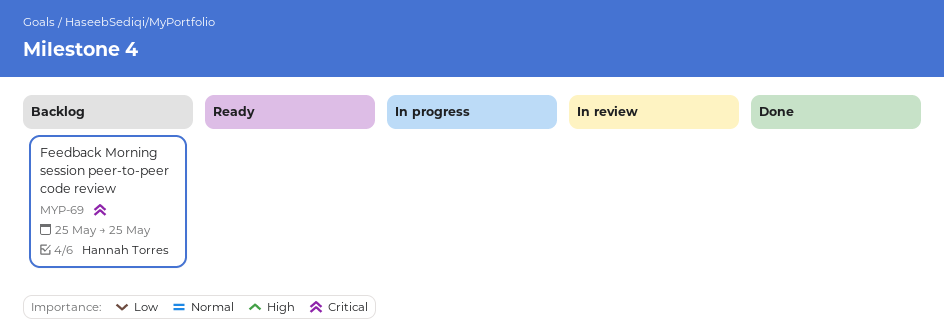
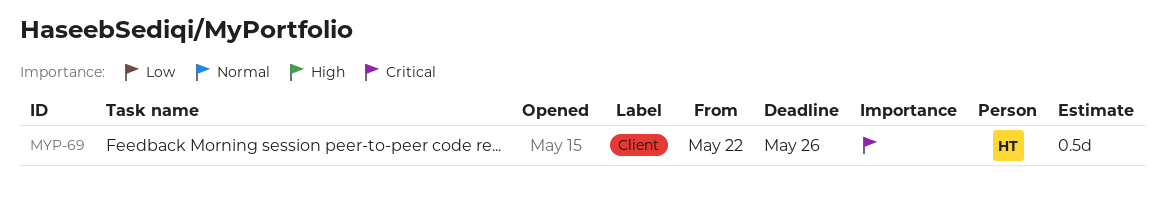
MYP-69, start: May 25 -> May 22
MYP-69, due: May 25 -> May 26

